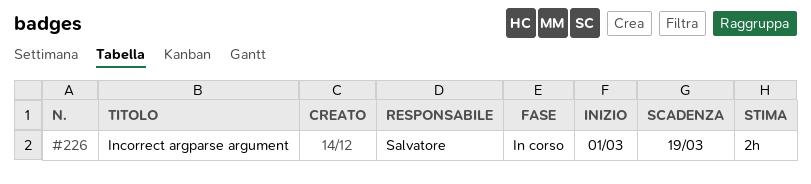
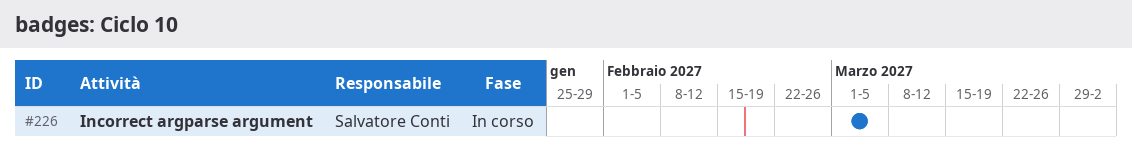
#226, due: Mar 19 -> Mar 5

